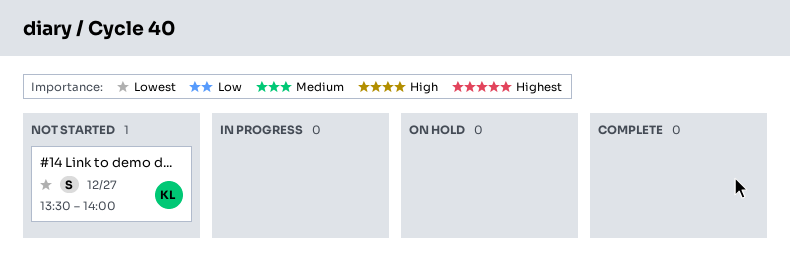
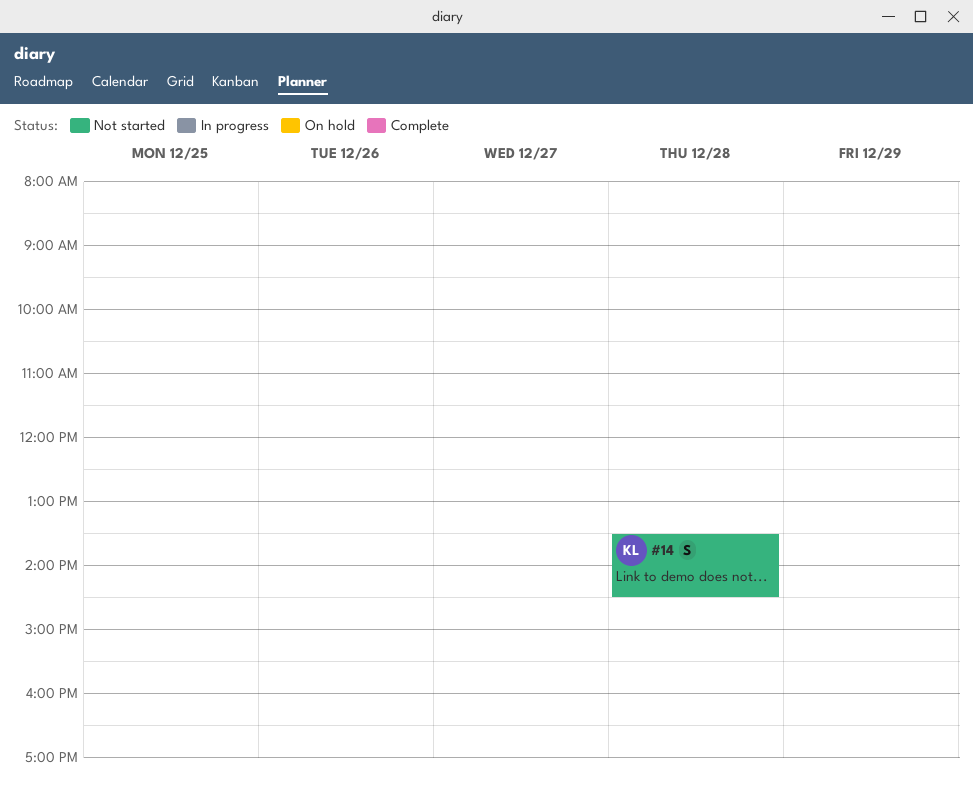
#14, day: Dec 27 -> Dec 28
#14, ends: 14:00 -> 14:30

